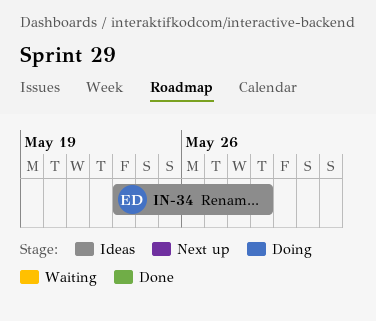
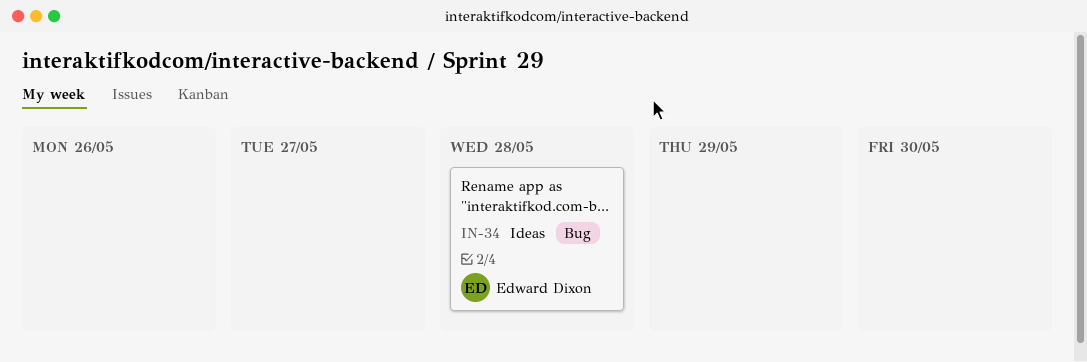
IN-34, due: May 29 -> May 28

